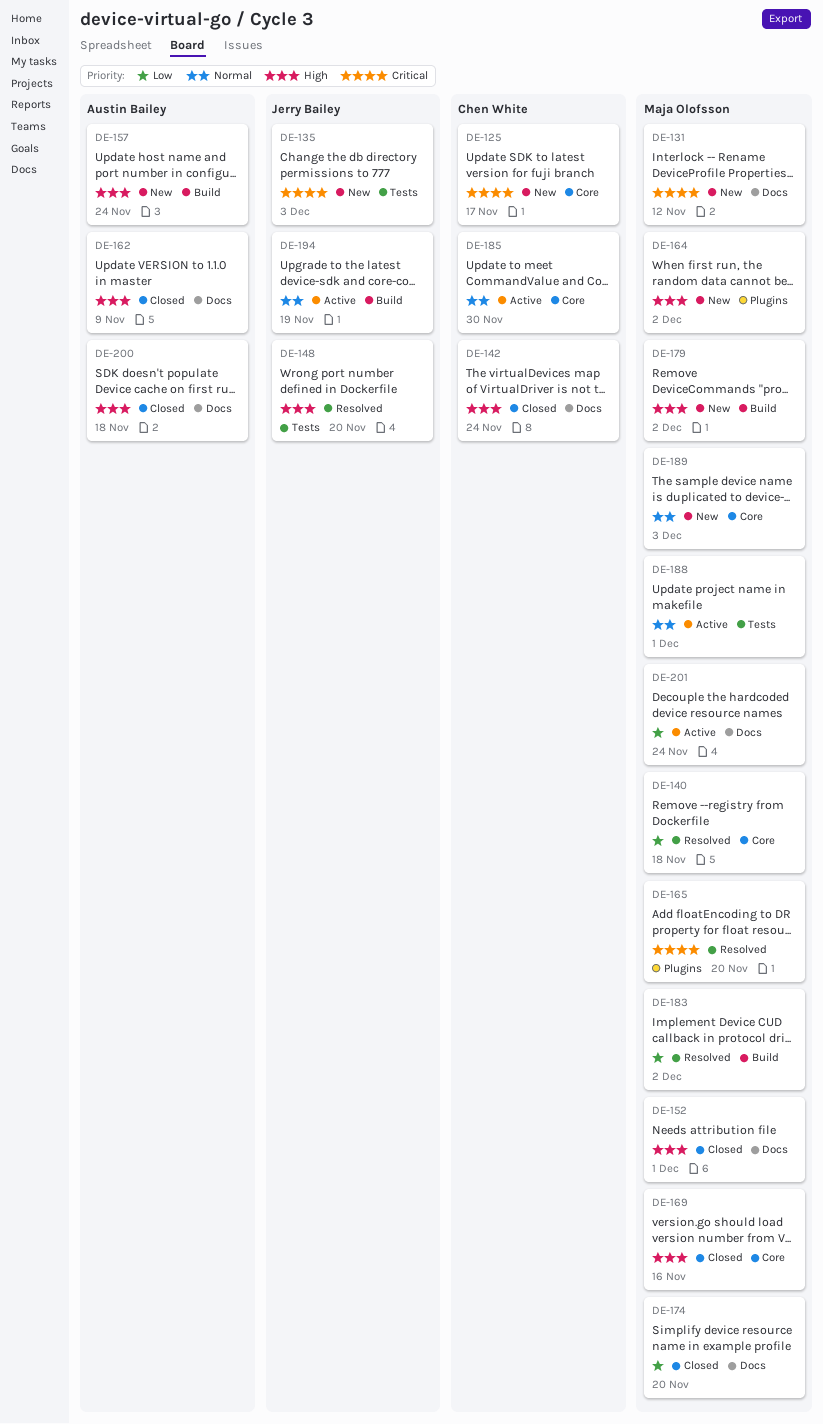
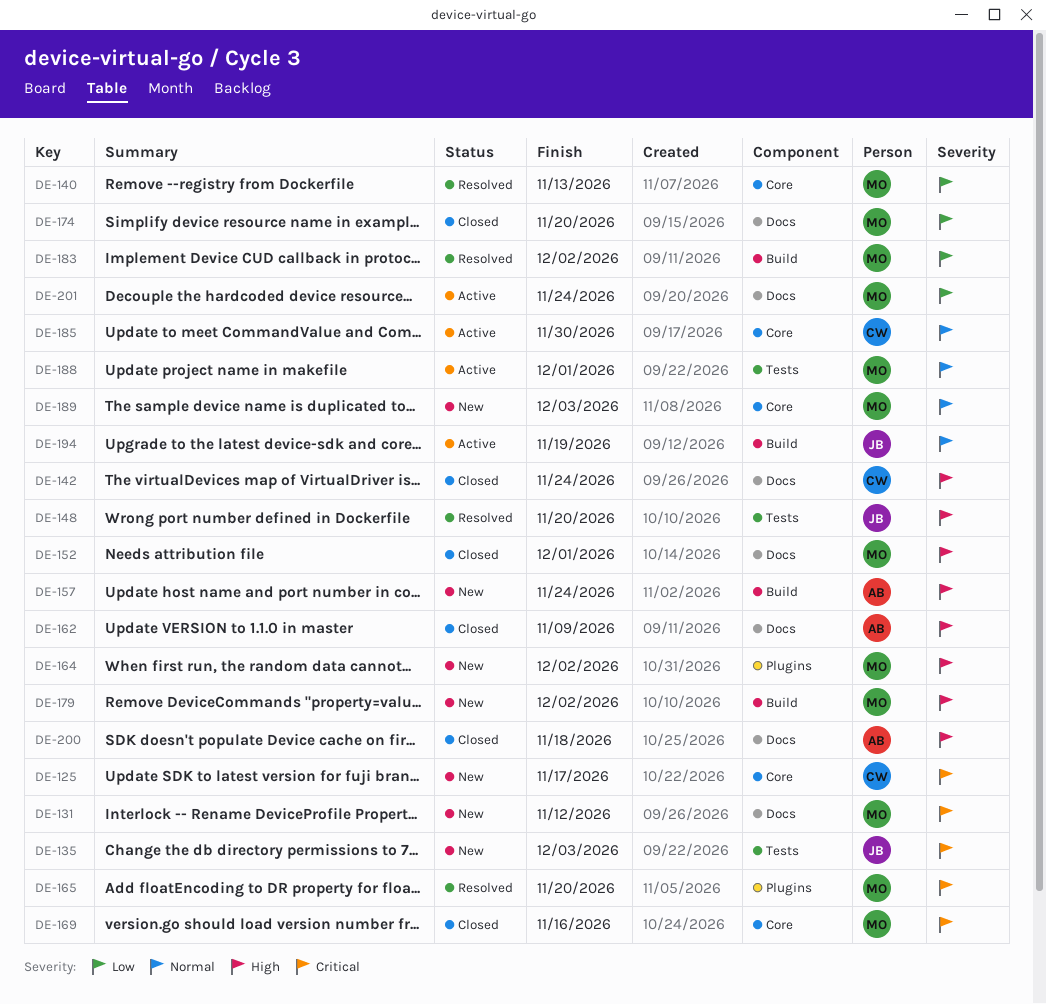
DE-140, due: Nov 18 -> Nov 13
DE-169, priority: High -> Critical

